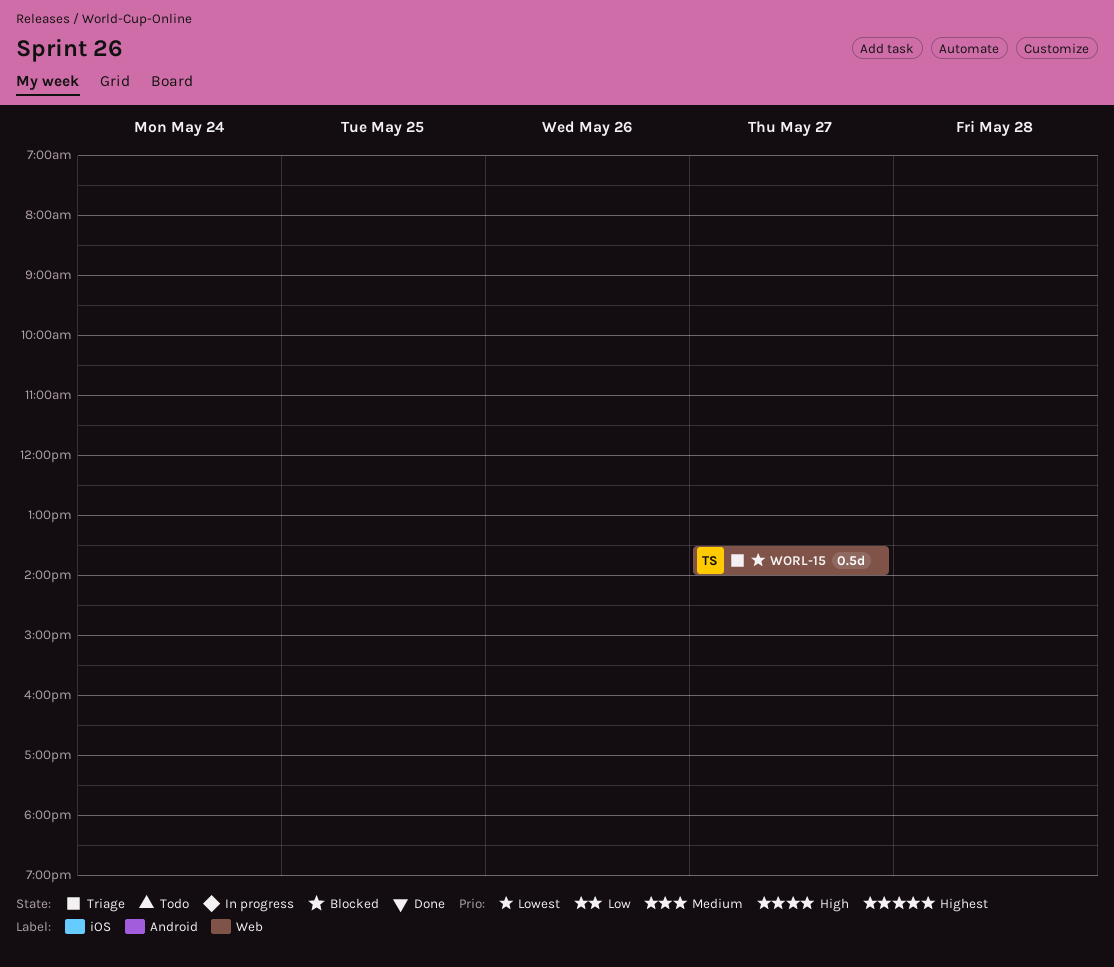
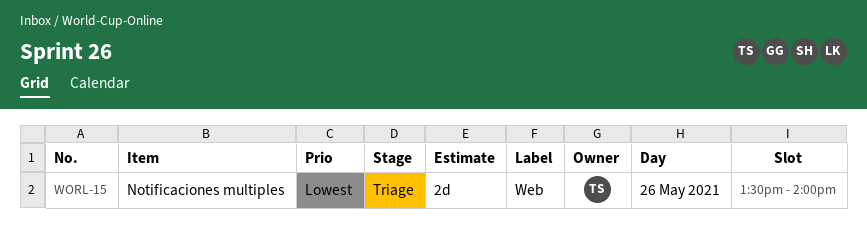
WORL-15, estimate: 0.5d -> 2d
WORL-15, day: May 27 -> May 26

